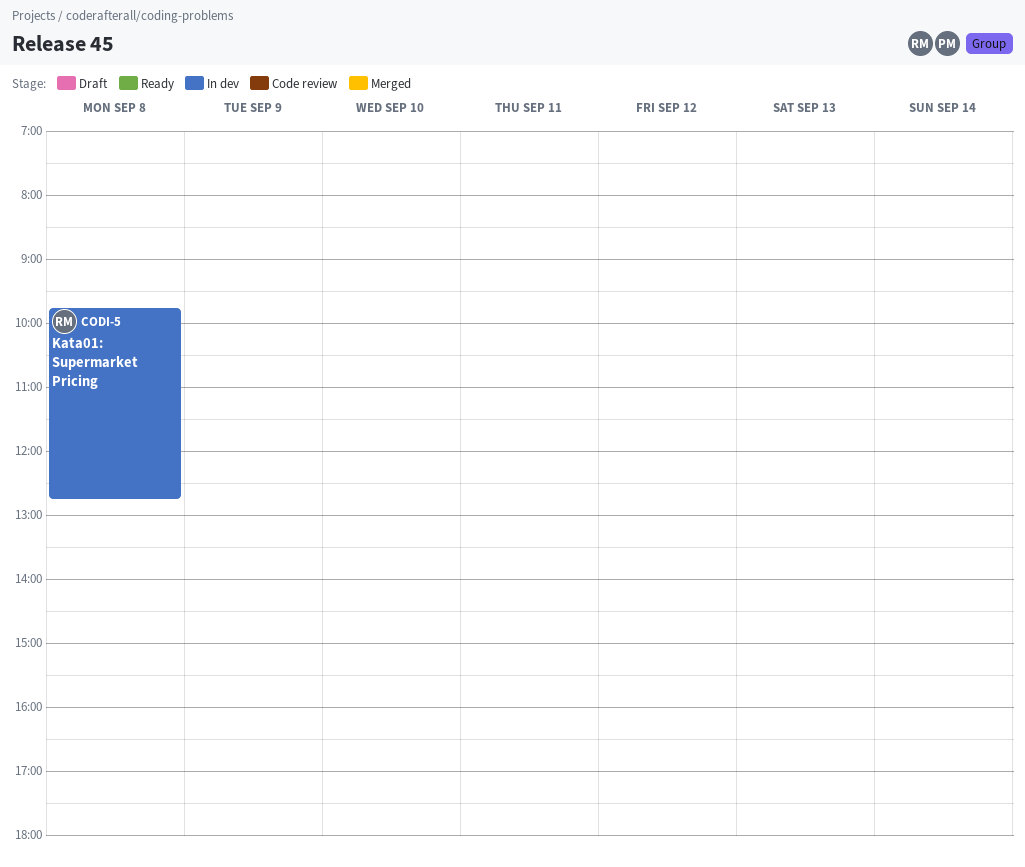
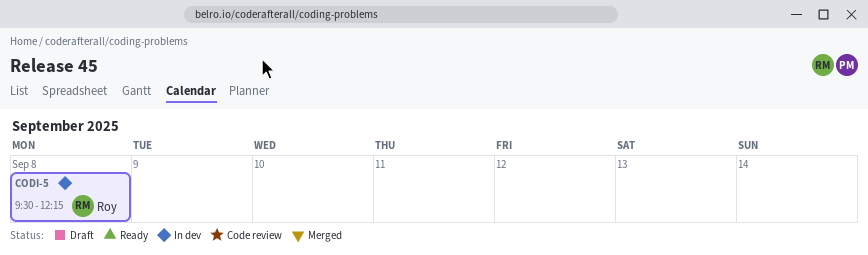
CODI-5, begins: 09:45 -> 09:30
CODI-5, ends: 12:45 -> 12:15

